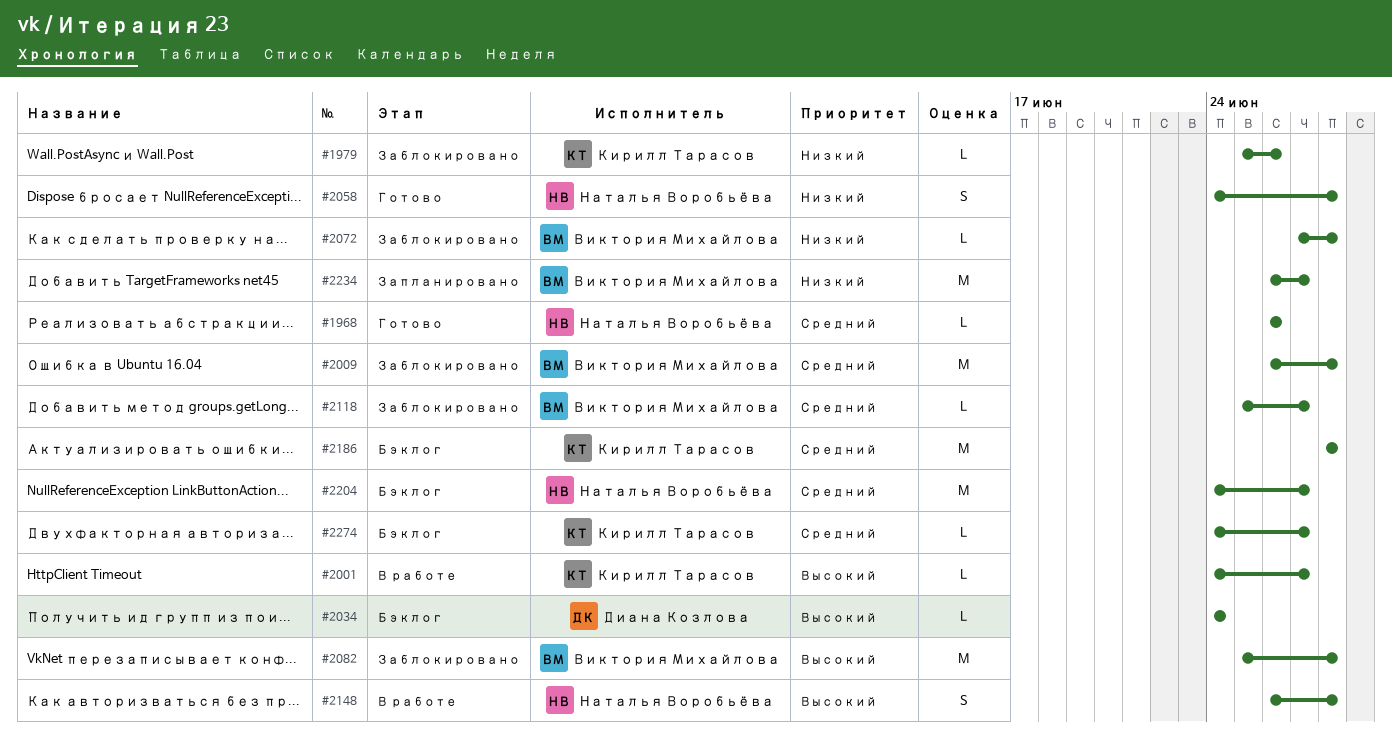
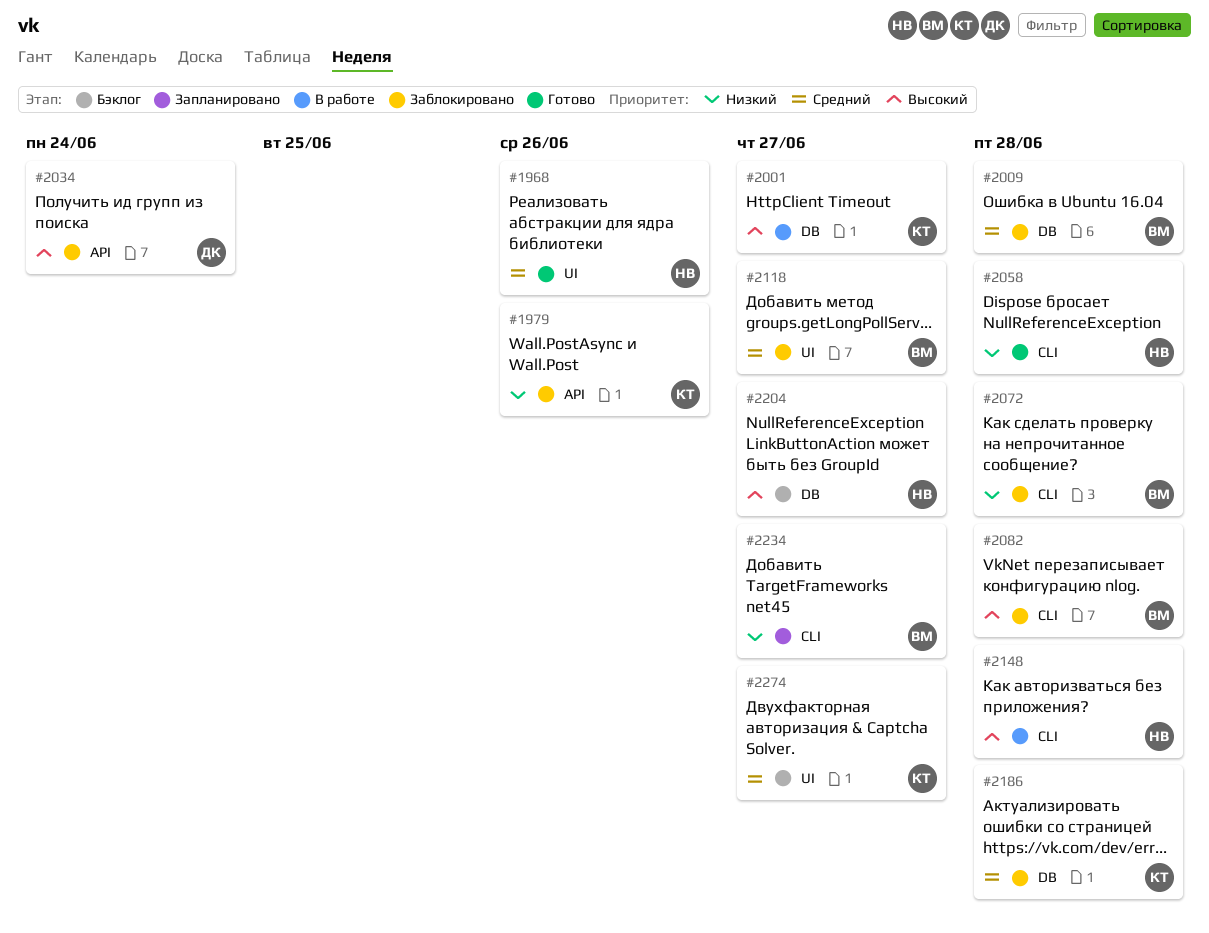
#2034, status: Бэклог -> Заблокировано
#2186, status: Бэклог -> Заблокировано
#2204, priority: Средний -> Высокий

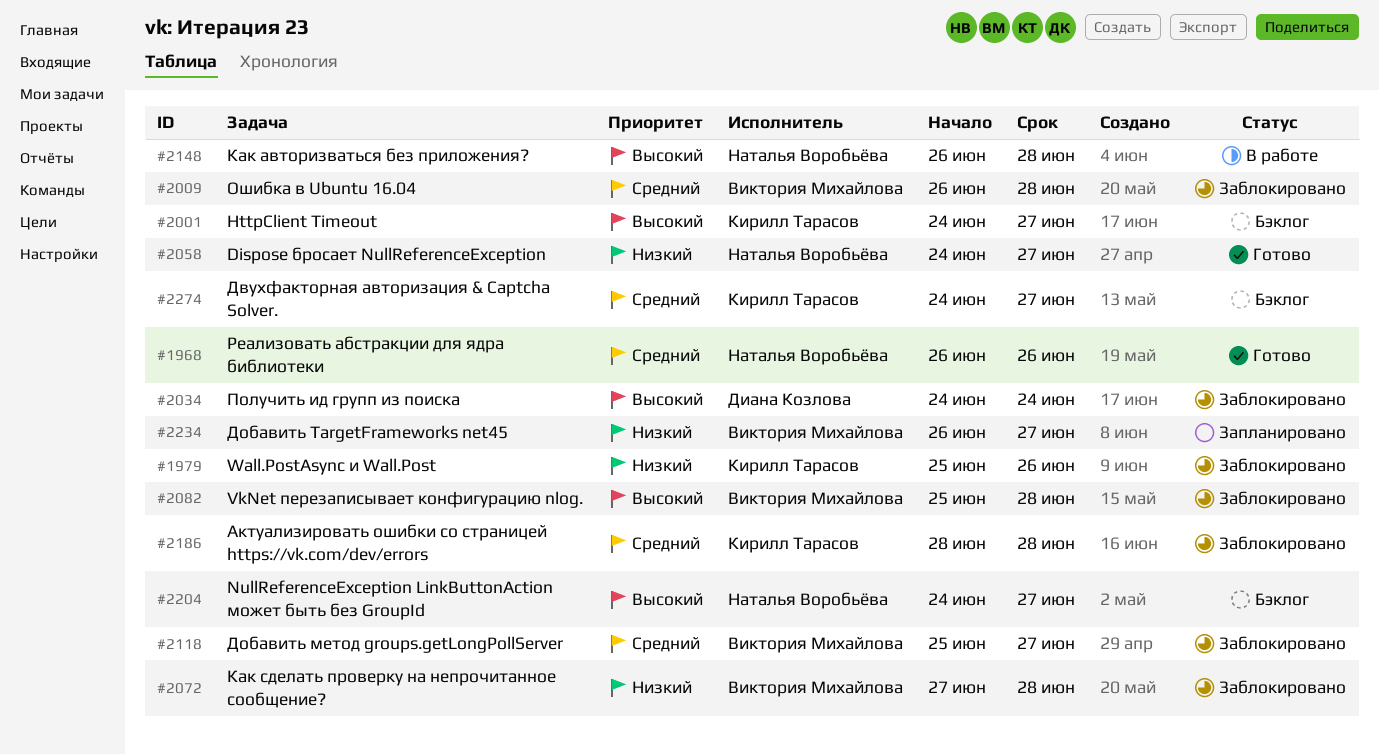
#2001, status: В работе -> Бэклог
#2058, due: Jun 28 -> Jun 27

